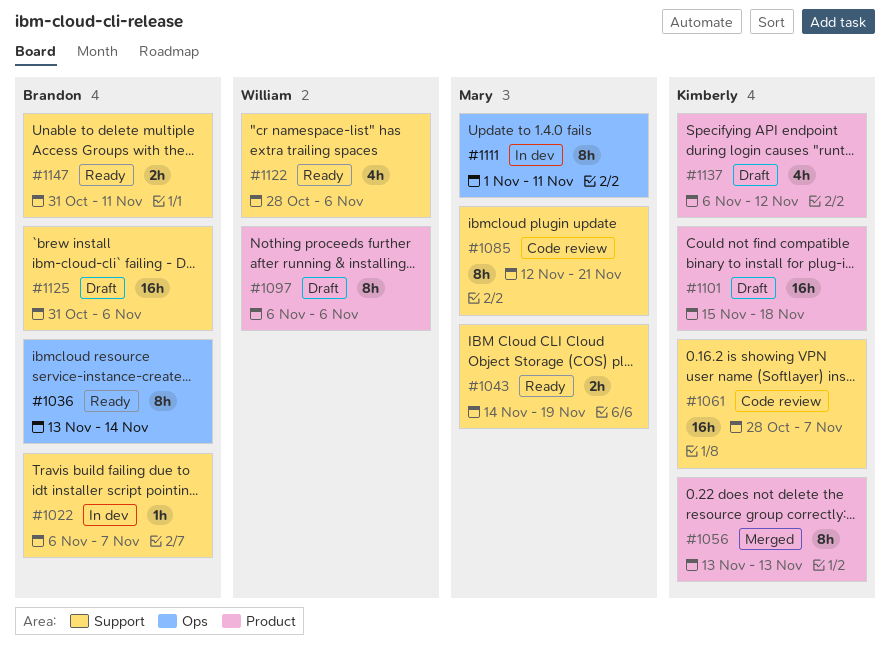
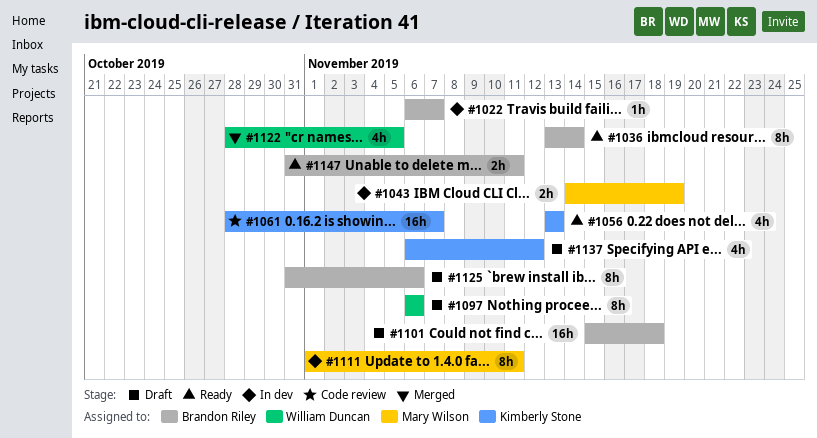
#1043, status: Ready -> In dev
#1056, status: Merged -> Ready
#1056, estimate: 8h -> 4h
#1085: present -> none
#1101, owner: Kimberly Stone -> Brandon Riley
#1122, status: Ready -> Merged
#1122, due: Nov 6 -> Nov 5
#1125, estimate: 16h -> 8h

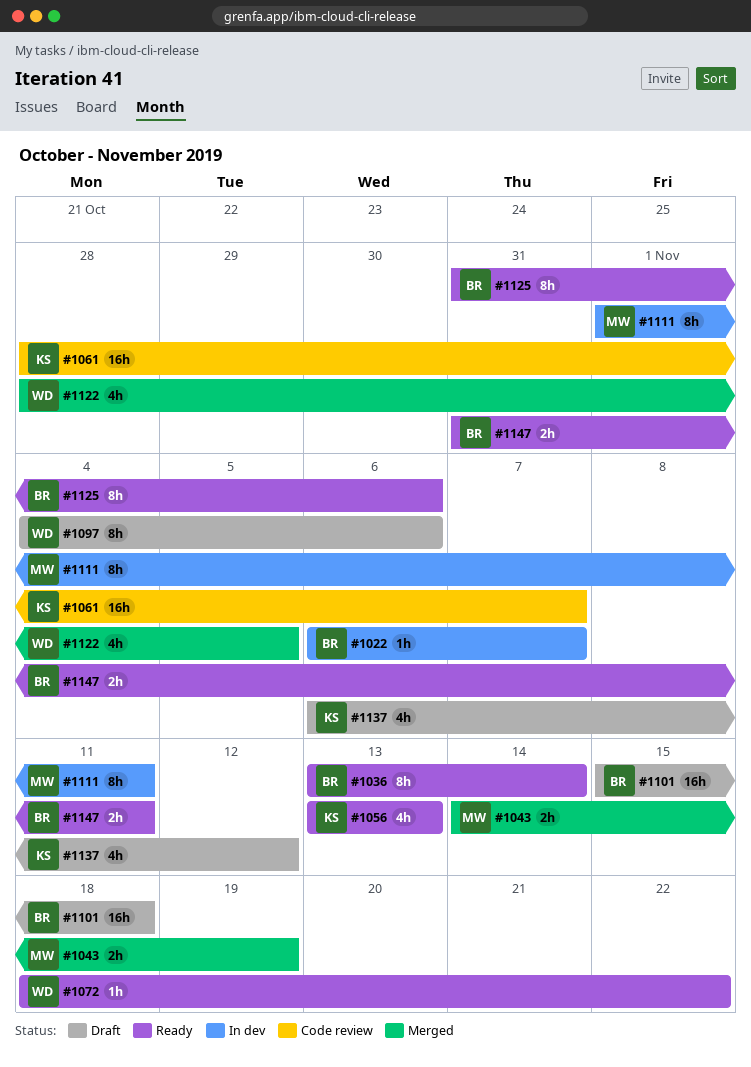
#1043, status: In dev -> Merged
#1072: none -> present
#1097, start: Nov 6 -> Nov 4
#1125, status: Draft -> Ready

